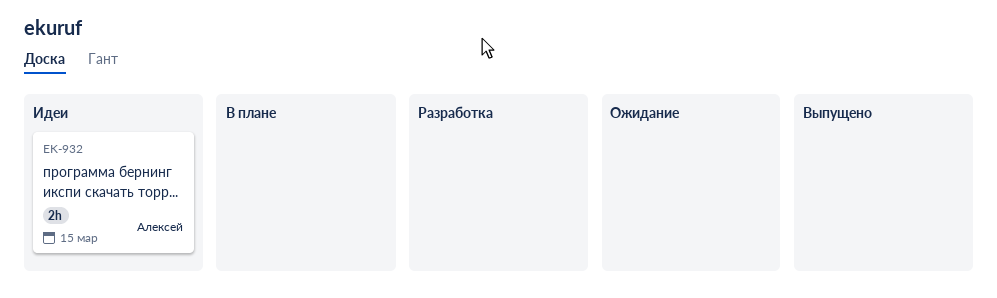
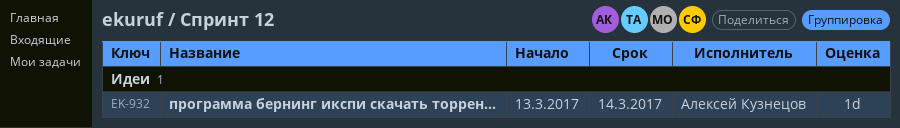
EK-932, estimate: 2h -> 1d
EK-932, due: Mar 15 -> Mar 14

